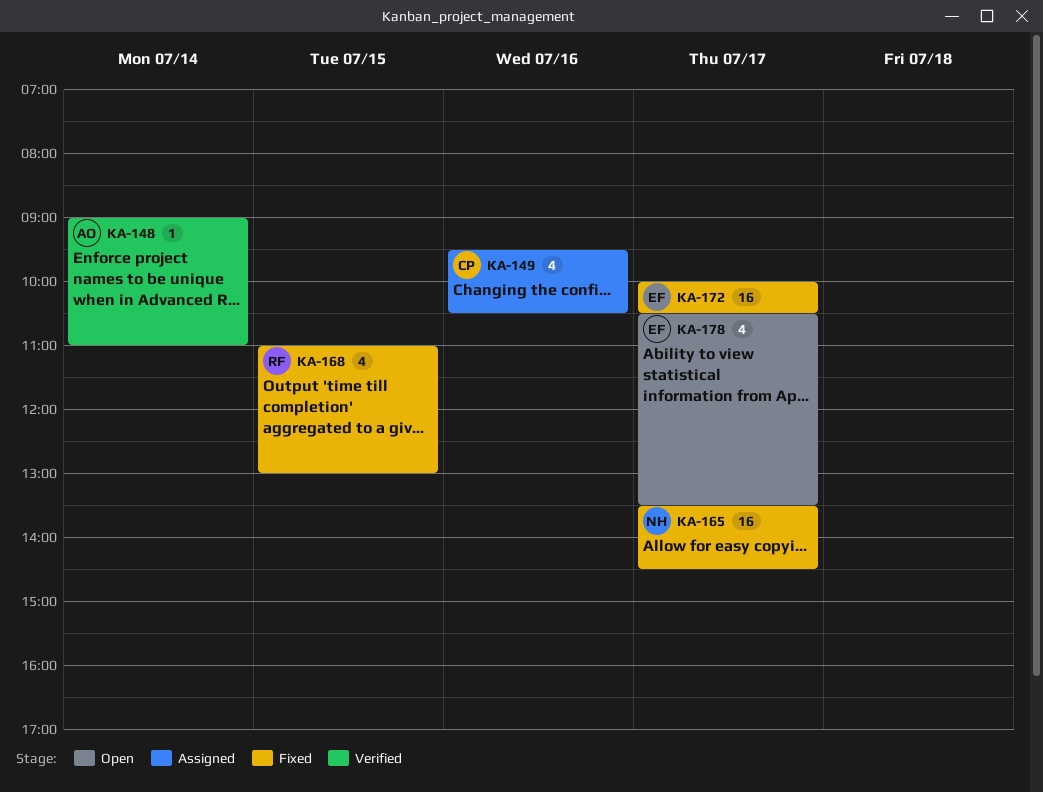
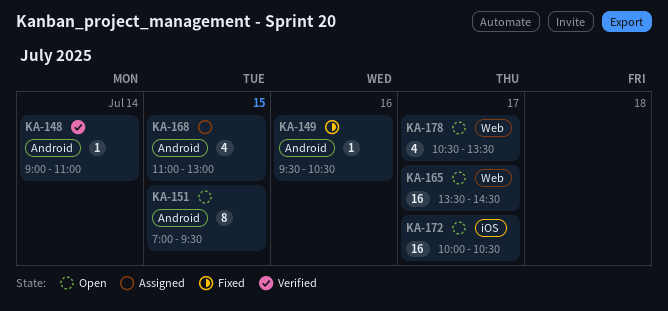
KA-149, status: Assigned -> Fixed
KA-149, estimate: 4 -> 1
KA-151: none -> present
KA-165, status: Fixed -> Open
KA-168, status: Fixed -> Assigned
KA-172, status: Fixed -> Open

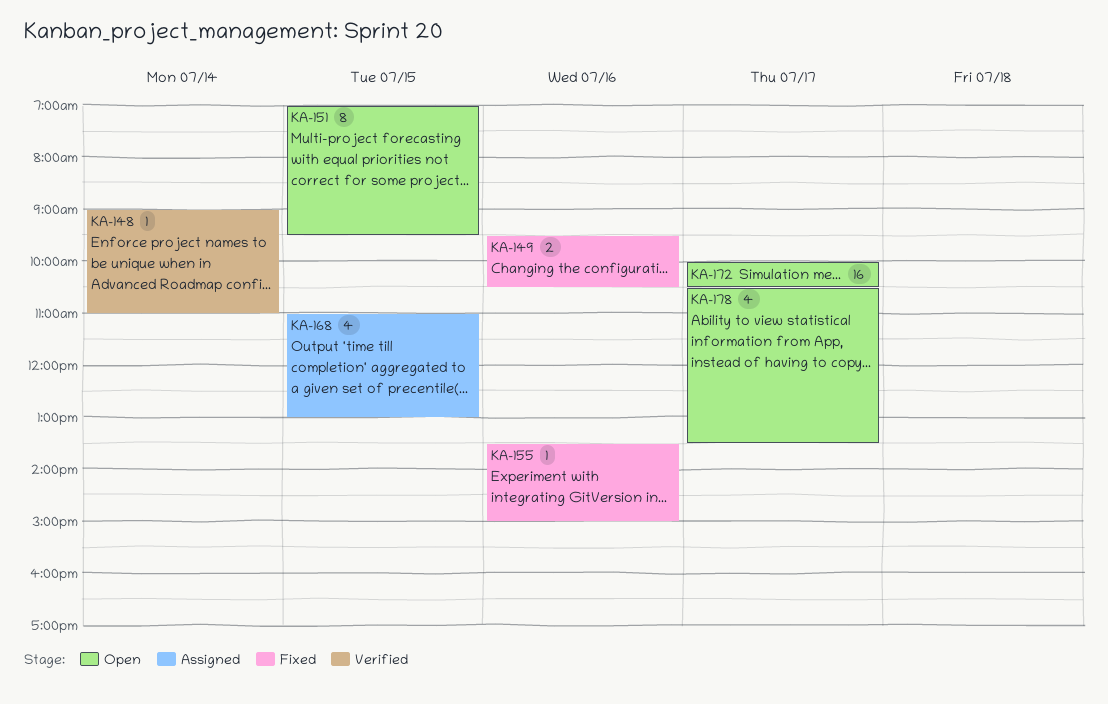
KA-149, estimate: 1 -> 2
KA-155: none -> present
KA-165: present -> none

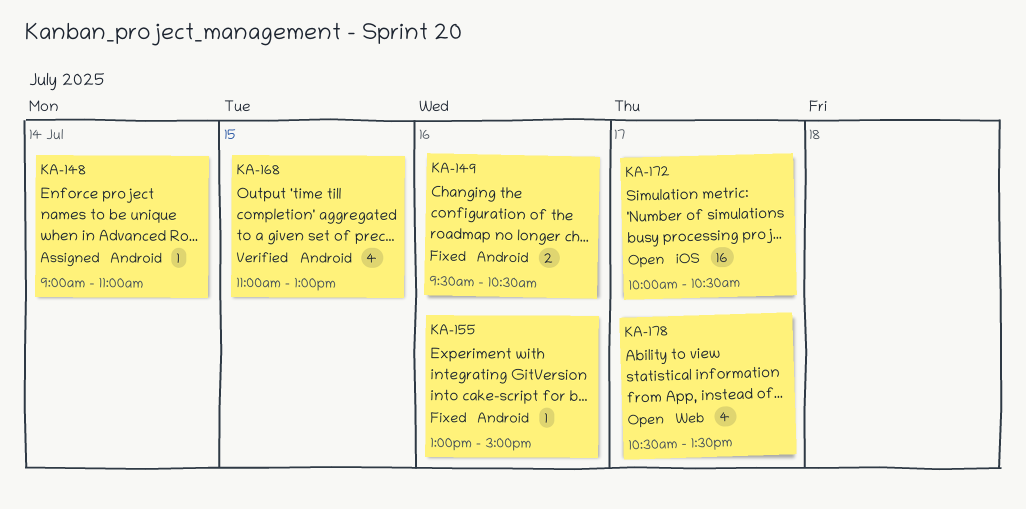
KA-148, status: Verified -> Assigned
KA-151: present -> none
KA-155, begins: 13:30 -> 13:00
KA-168, status: Assigned -> Verified

